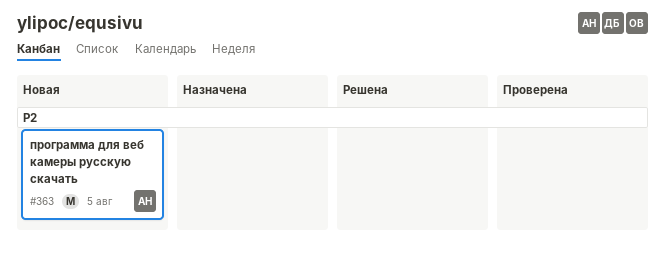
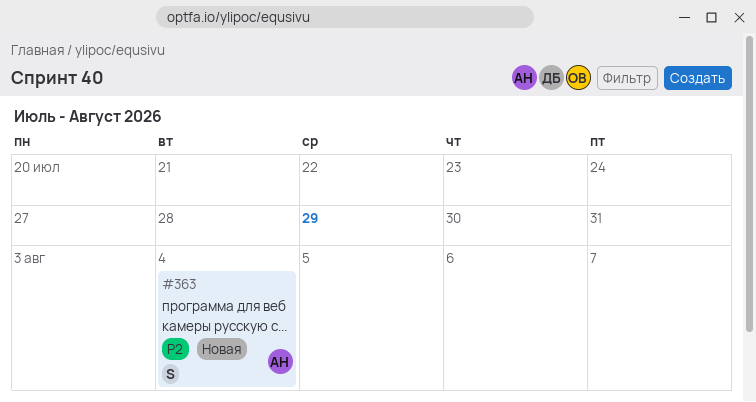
#363, estimate: M -> S
#363, due: Aug 5 -> Aug 4

